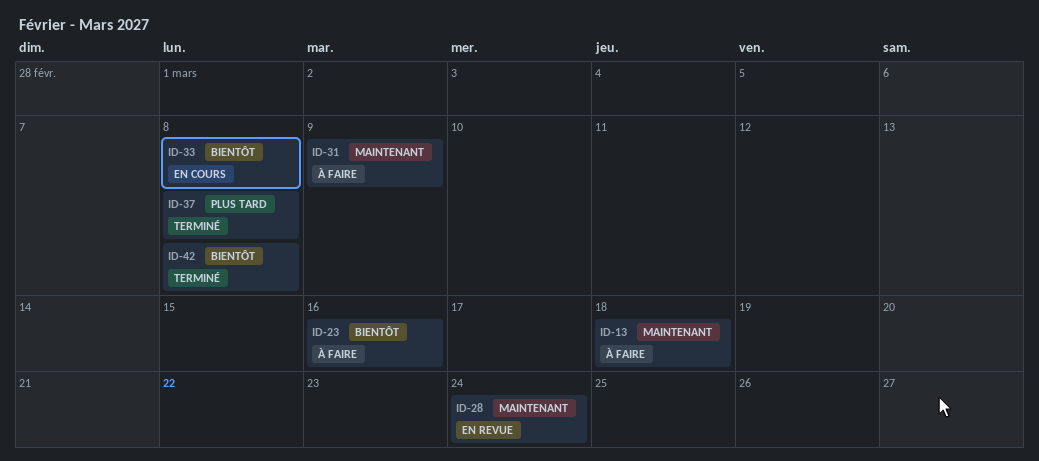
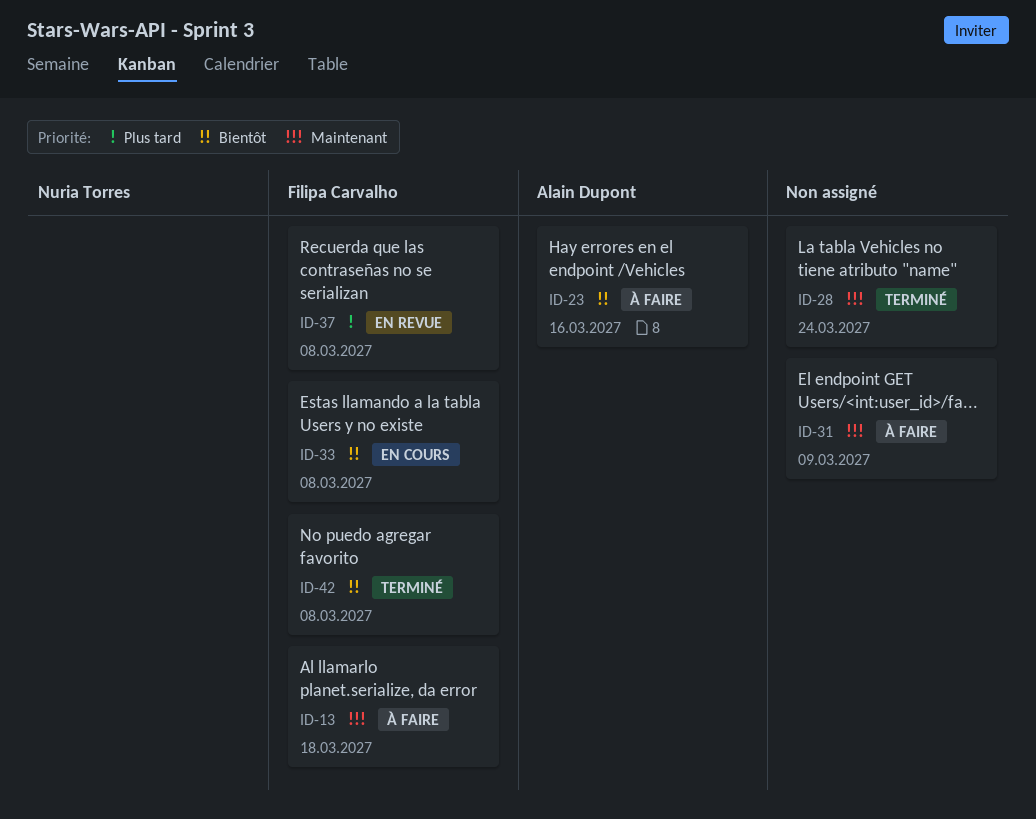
ID-28, status: En revue -> Terminé
ID-37, status: Terminé -> En revue

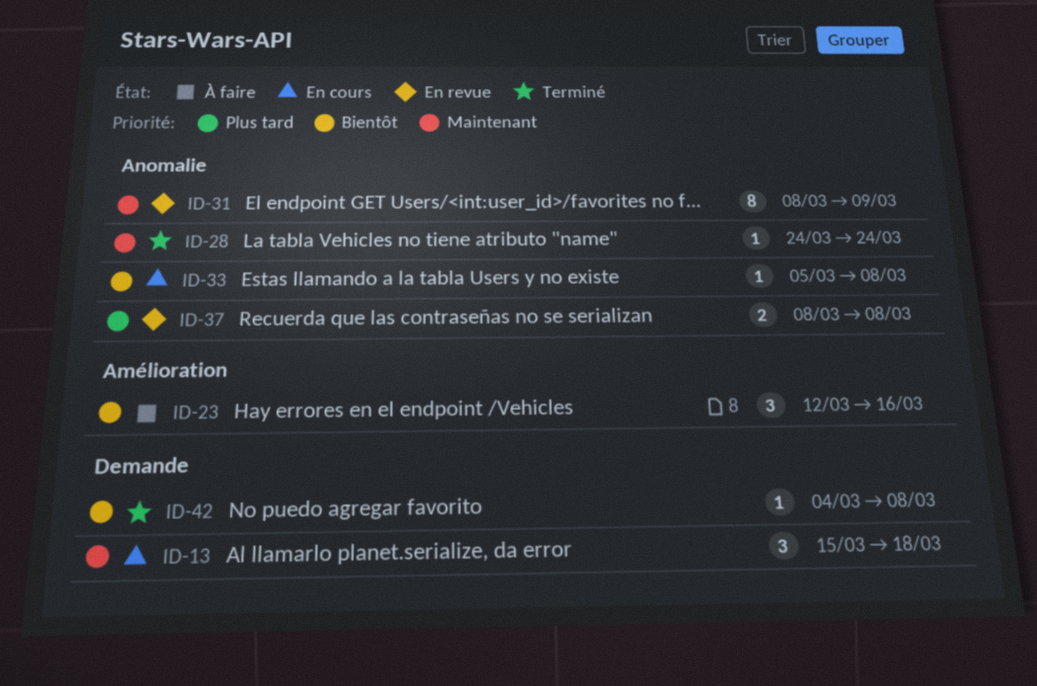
ID-13, status: À faire -> En cours
ID-31, status: À faire -> En revue

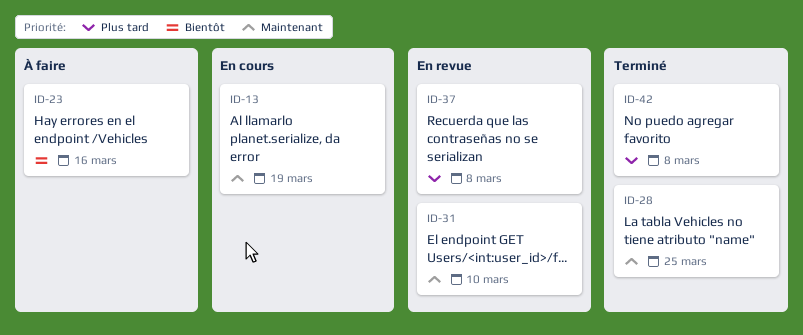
ID-13, due: Mar 18 -> Mar 19
ID-28, due: Mar 24 -> Mar 25
ID-31, due: Mar 9 -> Mar 10
ID-33: present -> none
ID-42, priority: Bientôt -> Plus tard

